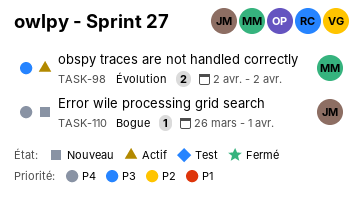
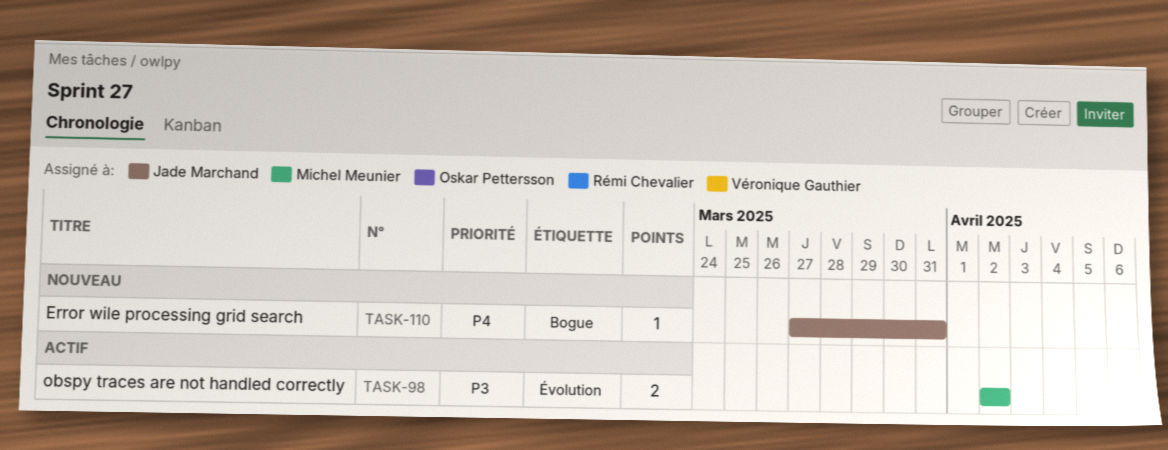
TASK-110, start: Mar 26 -> Mar 27
TASK-110, due: Apr 1 -> Mar 31

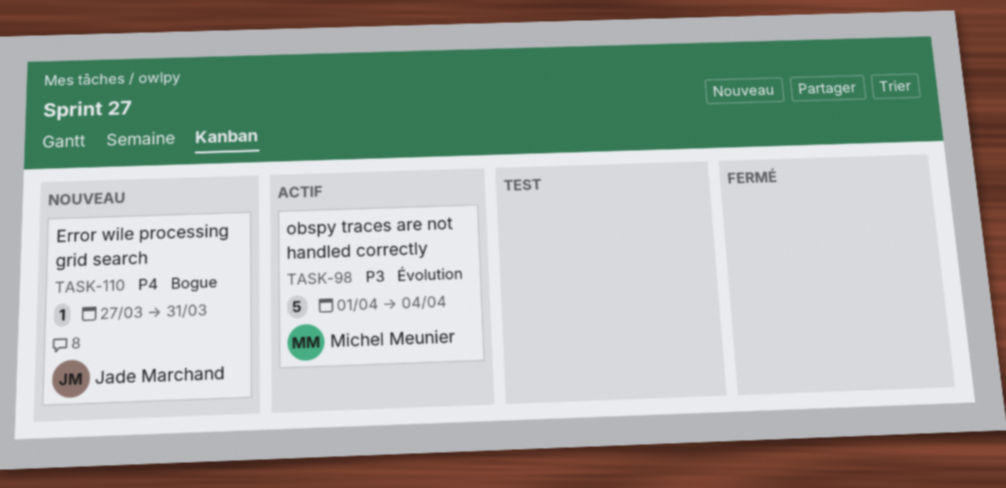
TASK-98, estimate: 2 -> 5
TASK-98, start: Apr 2 -> Apr 1
TASK-98, due: Apr 2 -> Apr 4

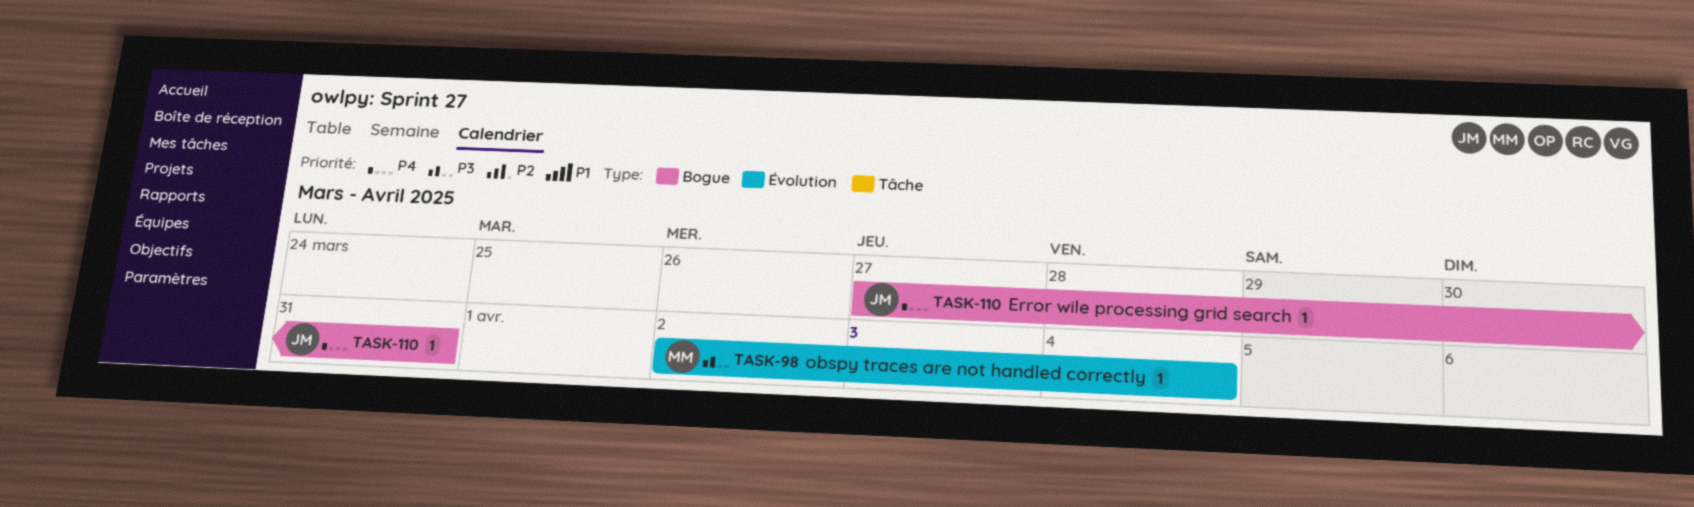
TASK-98, estimate: 5 -> 1
TASK-98, start: Apr 1 -> Apr 2

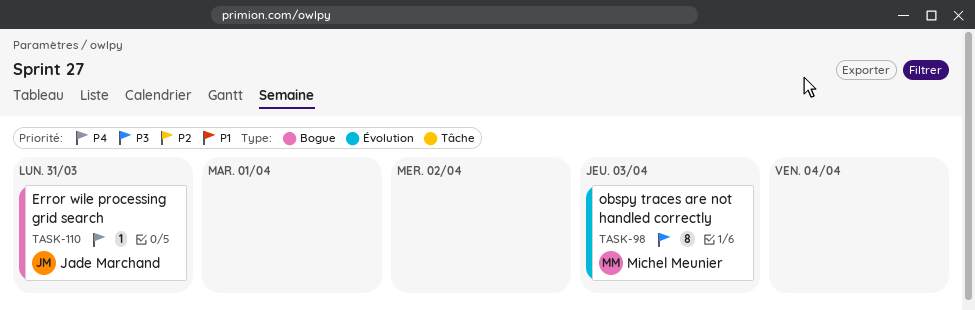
TASK-98, estimate: 1 -> 8
TASK-98, due: Apr 4 -> Apr 3

